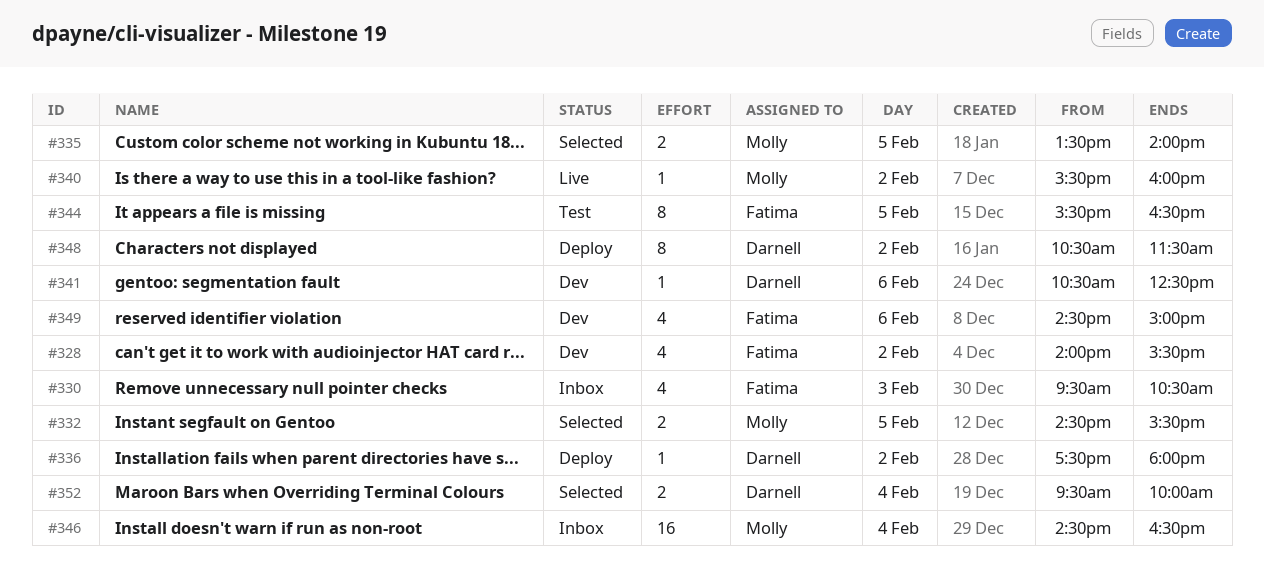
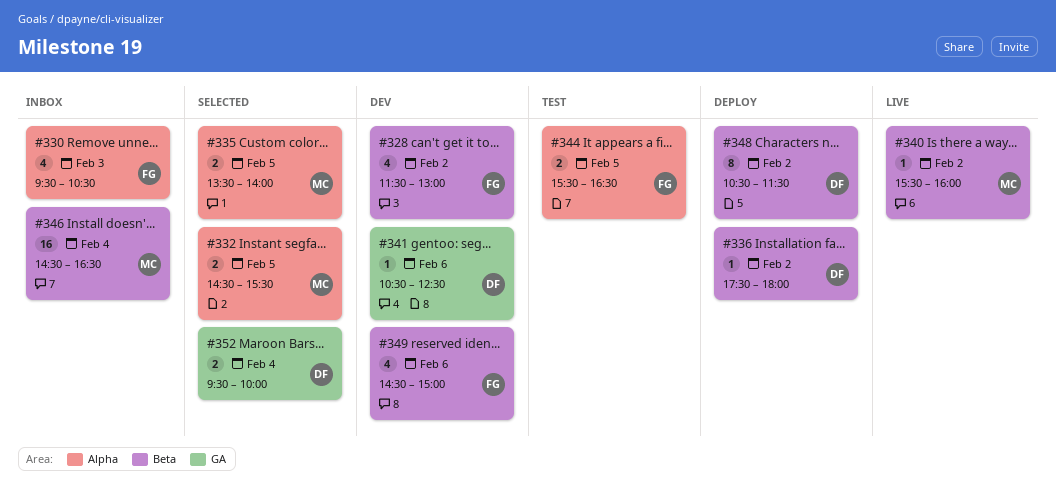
#328, begins: 14:00 -> 11:30
#328, ends: 15:30 -> 13:00
#344, estimate: 8 -> 2

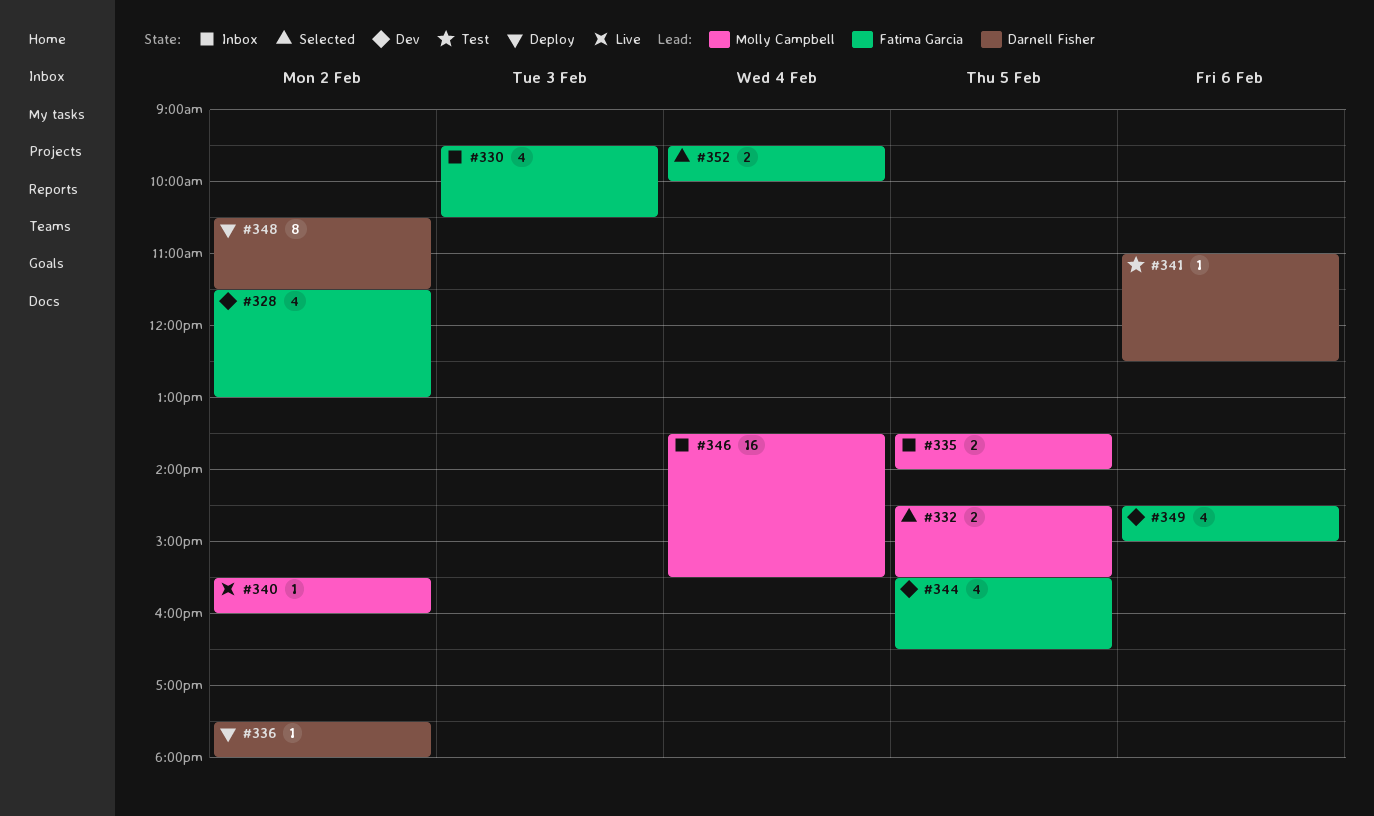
#335, status: Selected -> Inbox
#341, status: Dev -> Test
#341, begins: 10:30 -> 11:00
#344, status: Test -> Dev
#344, estimate: 2 -> 4
#346, begins: 14:30 -> 13:30
#346, ends: 16:30 -> 15:30
#352, owner: Darnell Fisher -> Fatima Garcia

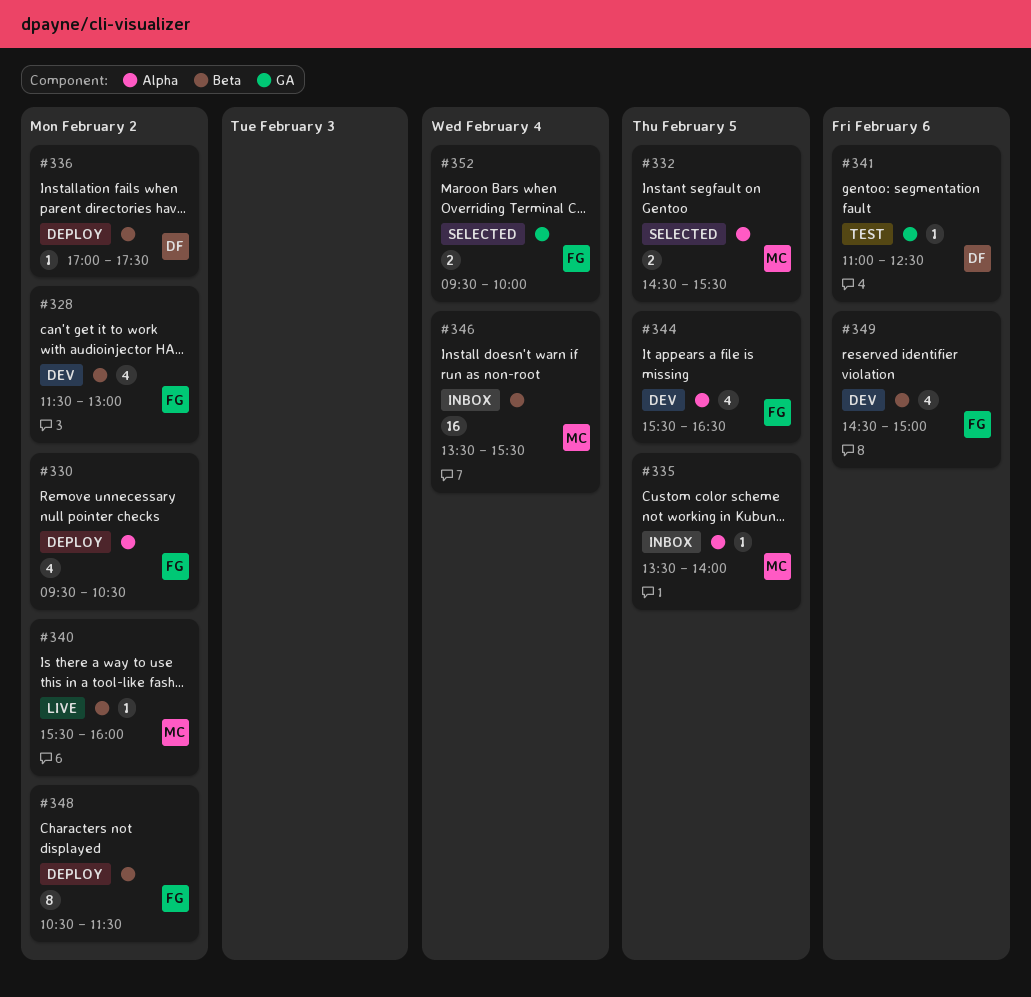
#330, status: Inbox -> Deploy
#330, day: Feb 3 -> Feb 2
#335, estimate: 2 -> 1
#336, begins: 17:30 -> 17:00
#336, ends: 18:00 -> 17:30
#348, owner: Darnell Fisher -> Fatima Garcia

